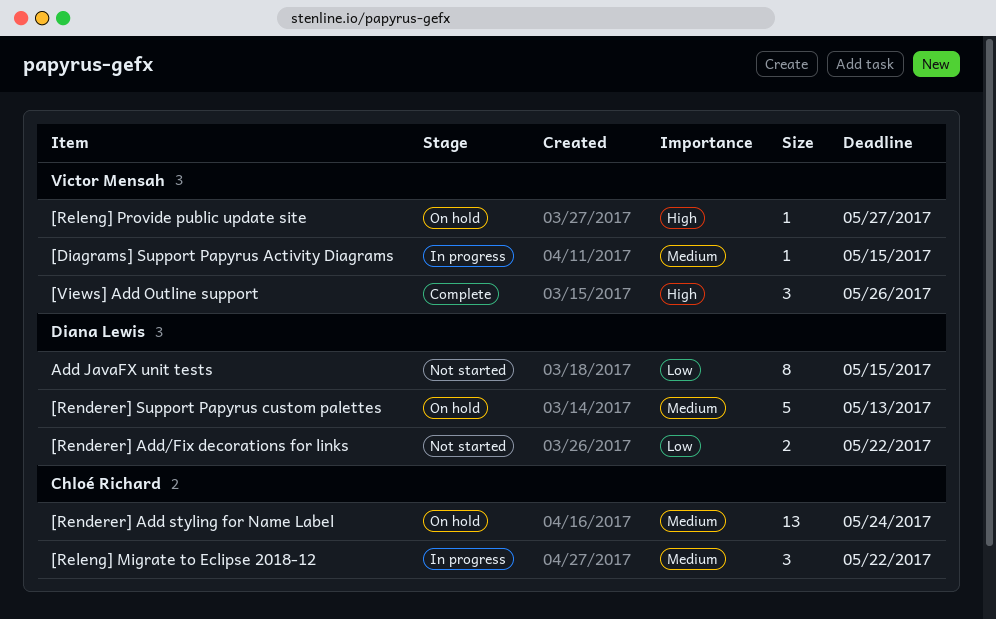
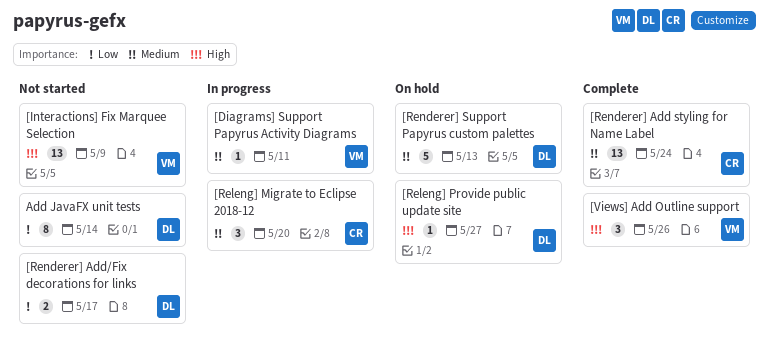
[Diagrams] Support Papyrus Activity Diagrams, due: May 15 -> May 11
[Interactions] Fix Marquee Selection: none -> present
[Releng] Migrate to Eclipse 2018-12, due: May 22 -> May 20
[Releng] Provide public update site, owner: Victor Mensah -> Diana Lewis
[Renderer] Add styling for Name Label, status: On hold -> Complete
[Renderer] Add/Fix decorations for links, due: May 22 -> May 17
Add JavaFX unit tests, due: May 15 -> May 14

